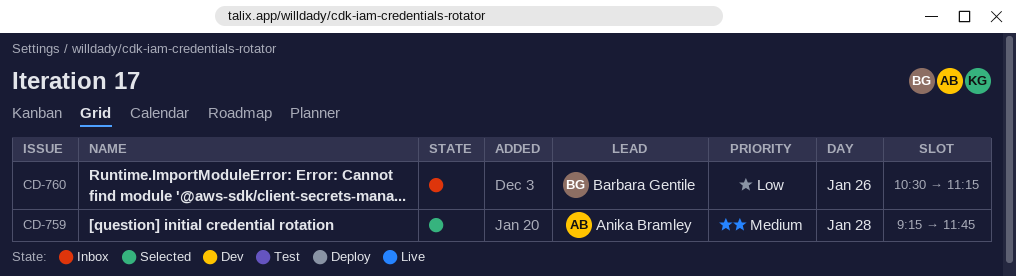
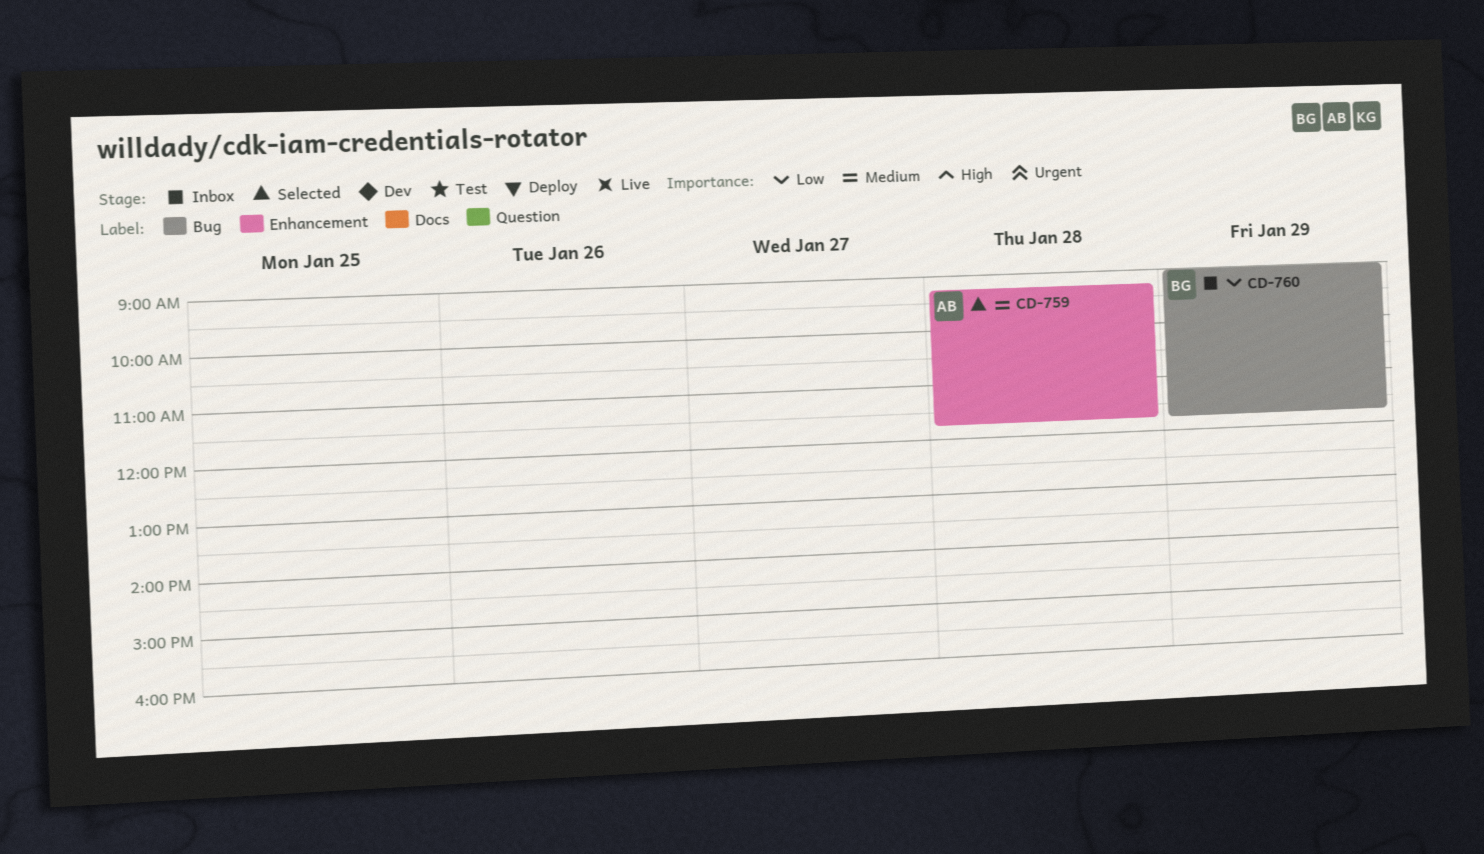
CD-760, day: Jan 26 -> Jan 29
CD-760, begins: 10:30 -> 09:00
CD-760, ends: 11:15 -> 11:45

